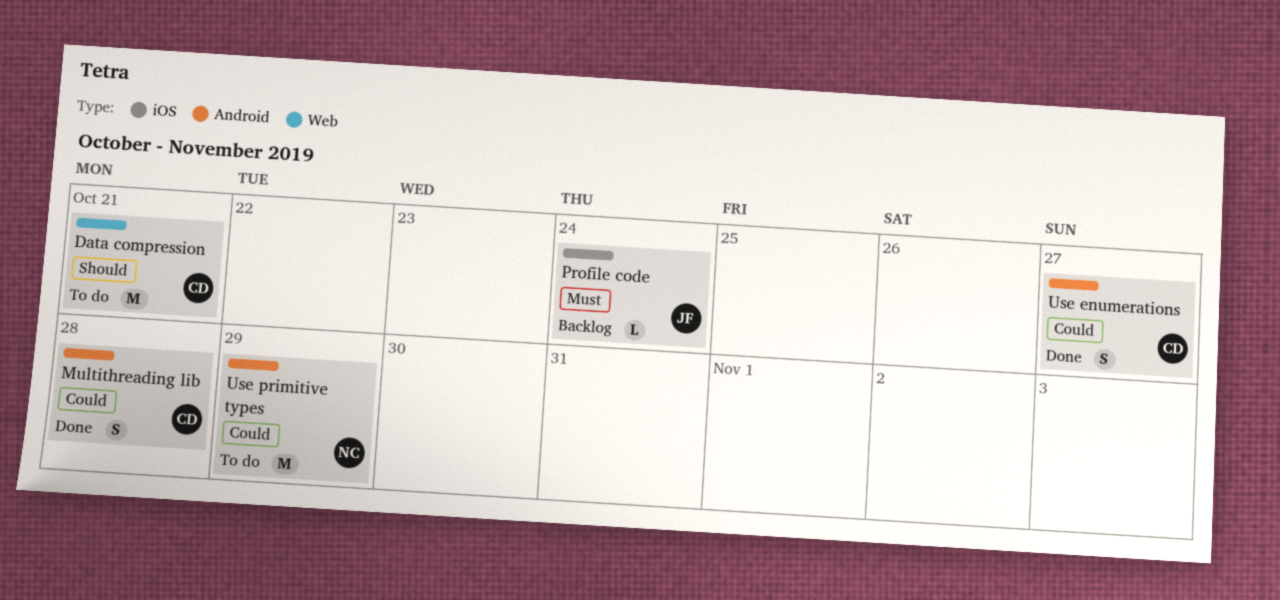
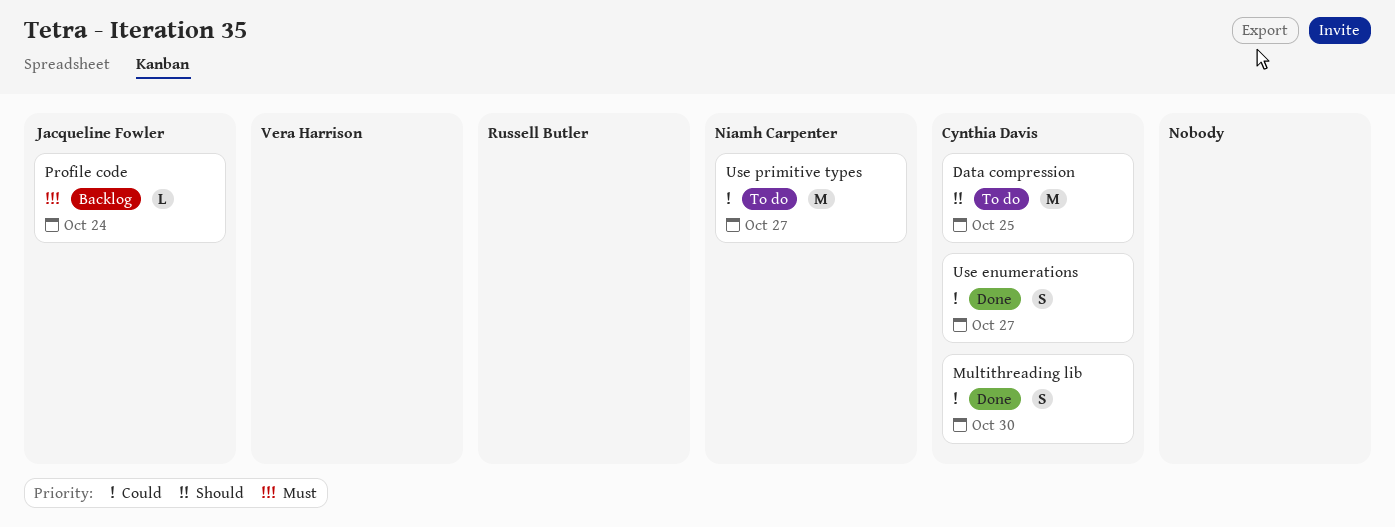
Data compression, due: Oct 21 -> Oct 25
Multithreading lib, due: Oct 28 -> Oct 30
Use primitive types, due: Oct 29 -> Oct 27

